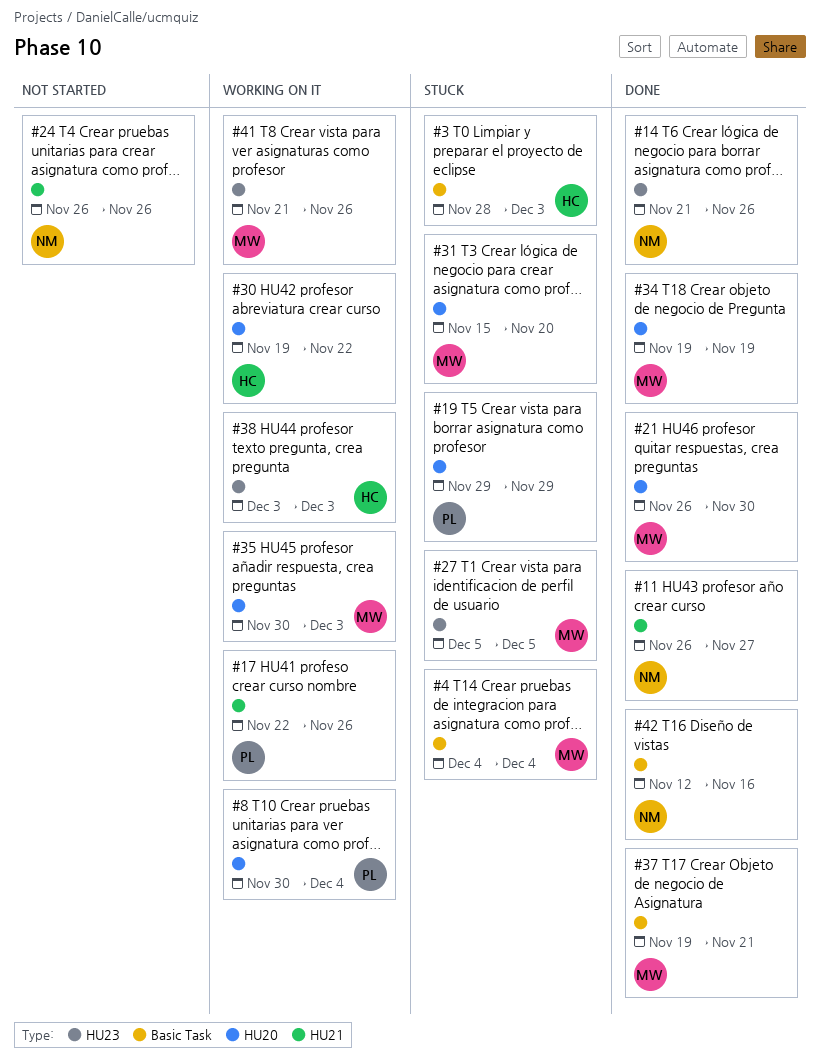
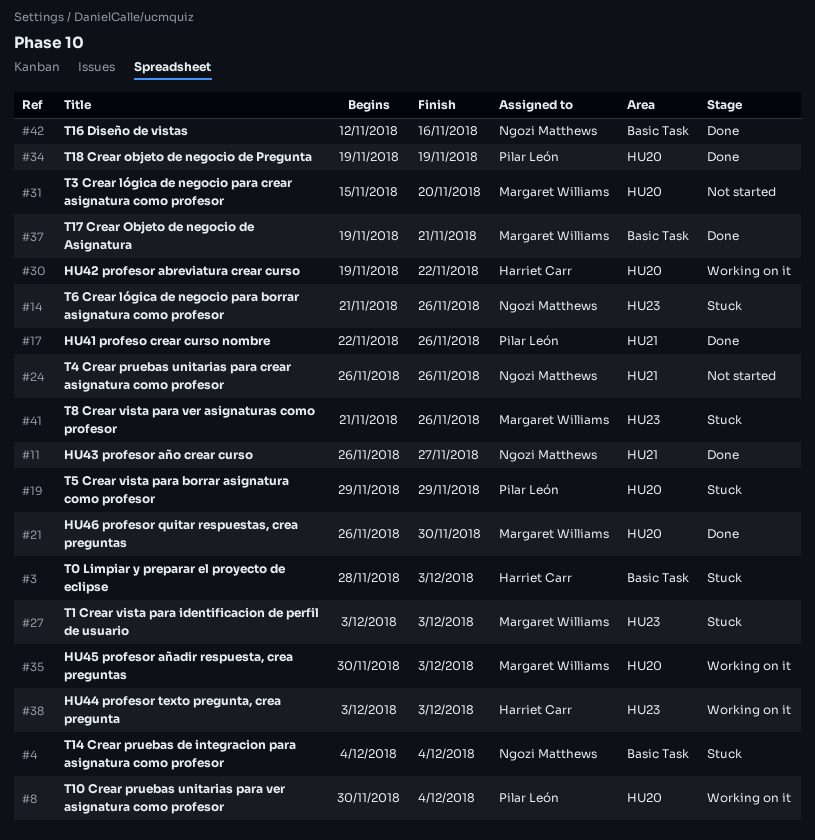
#4, owner: Margaret Williams -> Ngozi Matthews
#14, status: Done -> Stuck
#17, status: Working on it -> Done
#27, start: Dec 5 -> Dec 3
#27, due: Dec 5 -> Dec 3
#31, status: Stuck -> Not started
#34, owner: Margaret Williams -> Pilar León
#41, status: Working on it -> Stuck

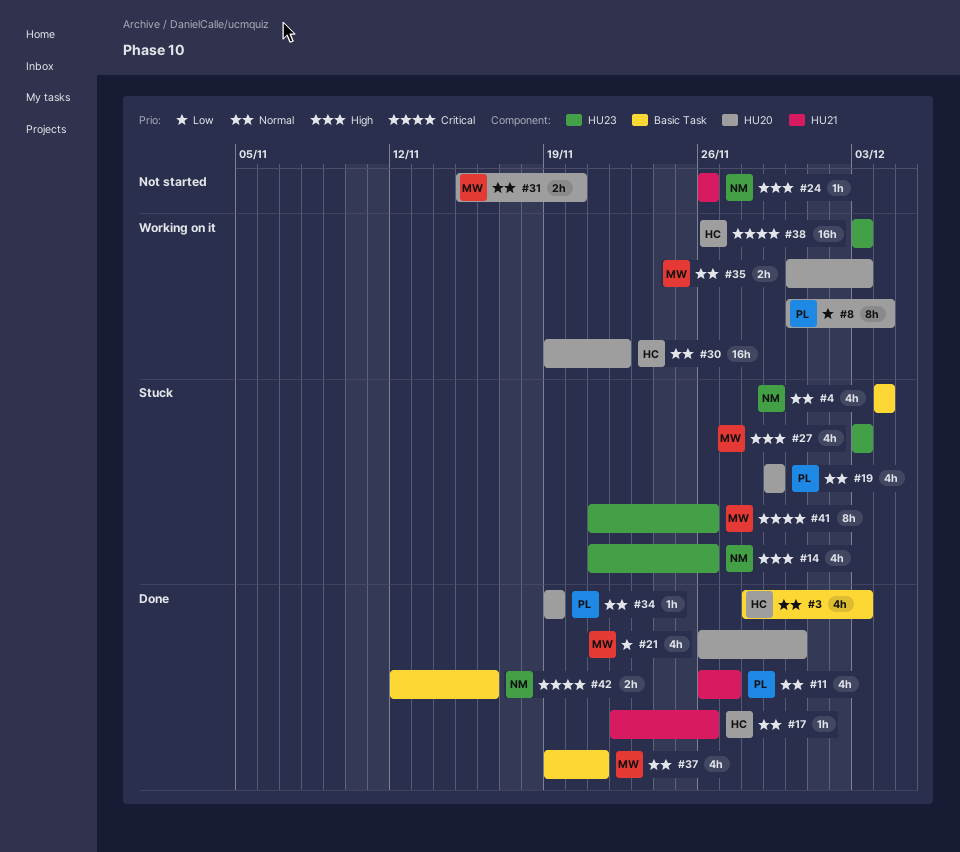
#3, status: Stuck -> Done
#11, owner: Ngozi Matthews -> Pilar León
#17, owner: Pilar León -> Harriet Carr

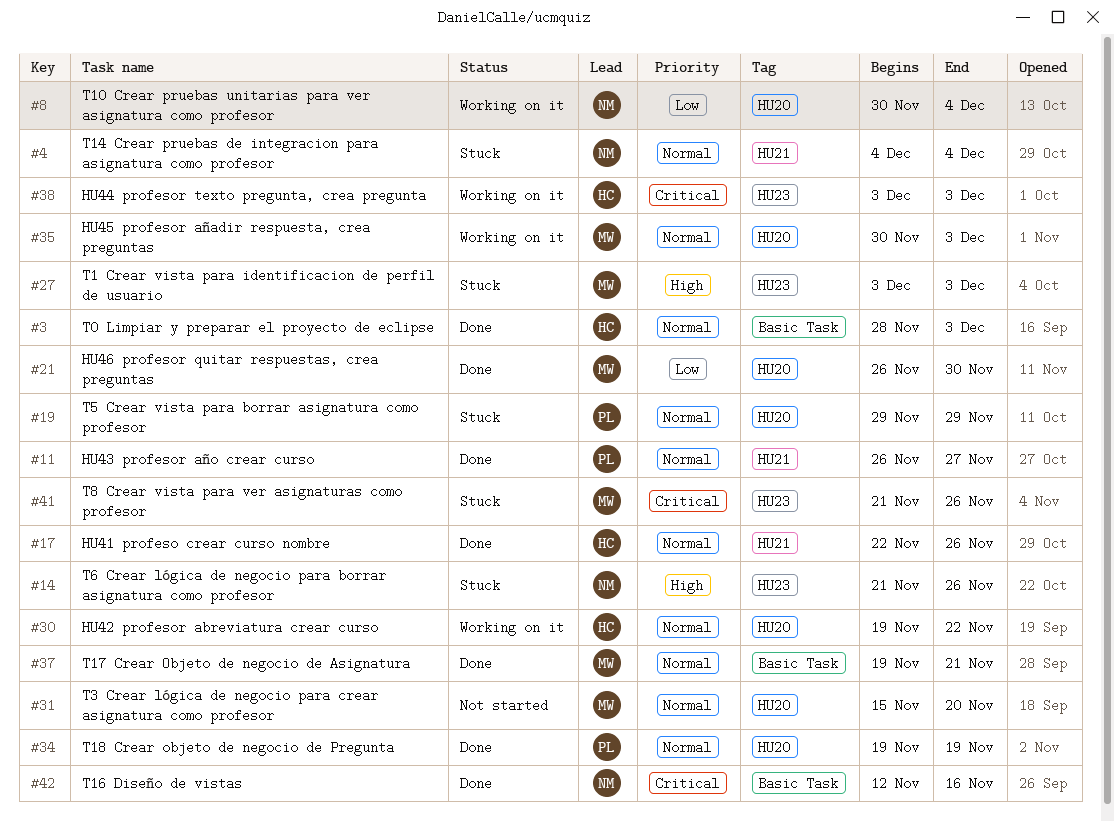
#4, label: Basic Task -> HU21
#8, owner: PL -> NM
#24: present -> none

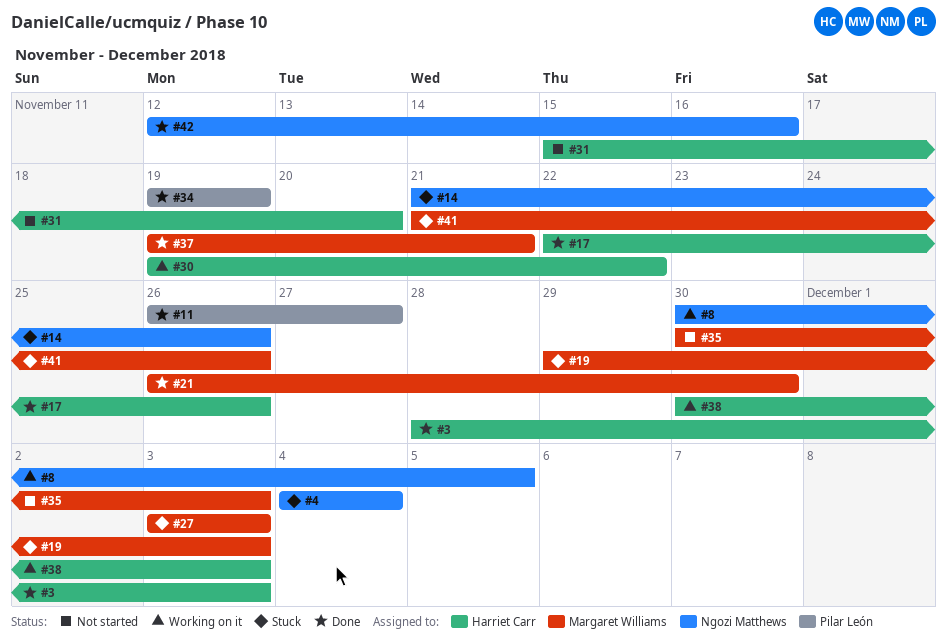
#8, due: Dec 4 -> Dec 5
#19, owner: Pilar León -> Margaret Williams
#19, due: Nov 29 -> Dec 3
#31, owner: Margaret Williams -> Harriet Carr
#35, status: Working on it -> Not started
#38, start: Dec 3 -> Nov 30

